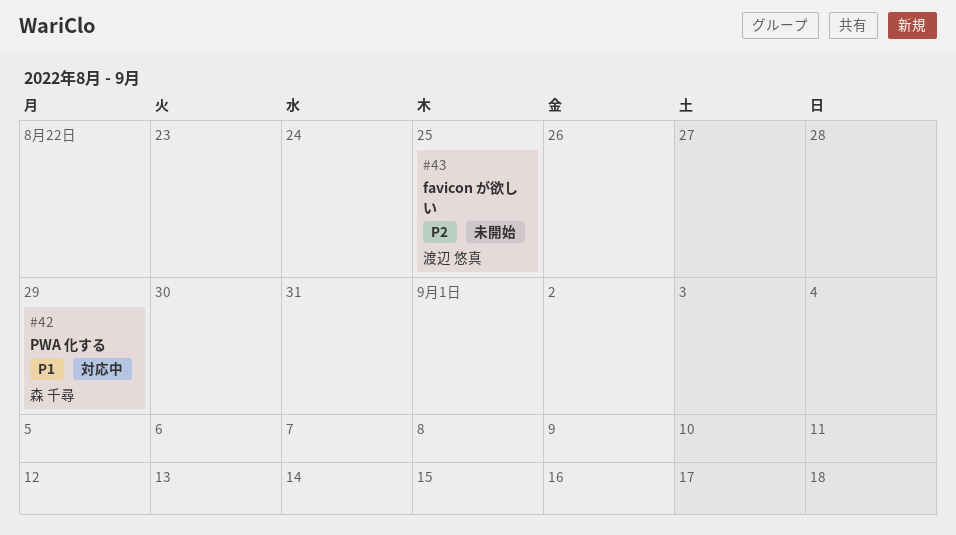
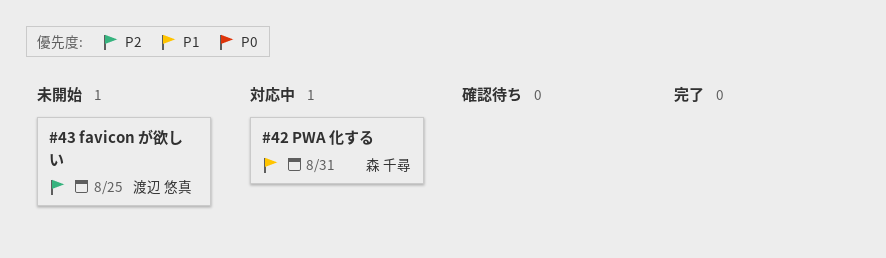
#42, due: Aug 29 -> Aug 31

